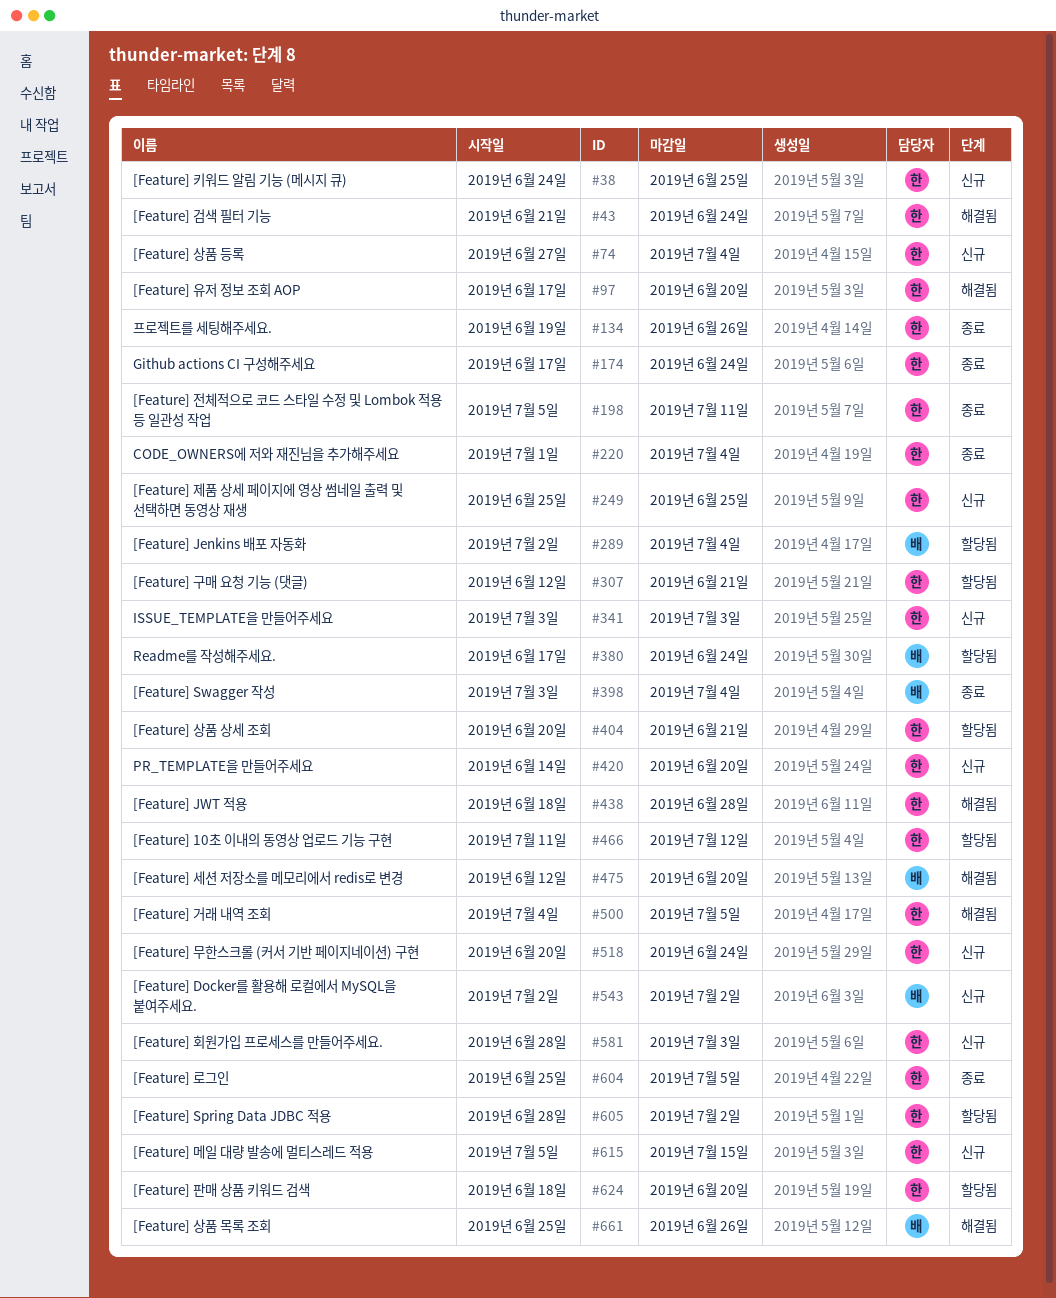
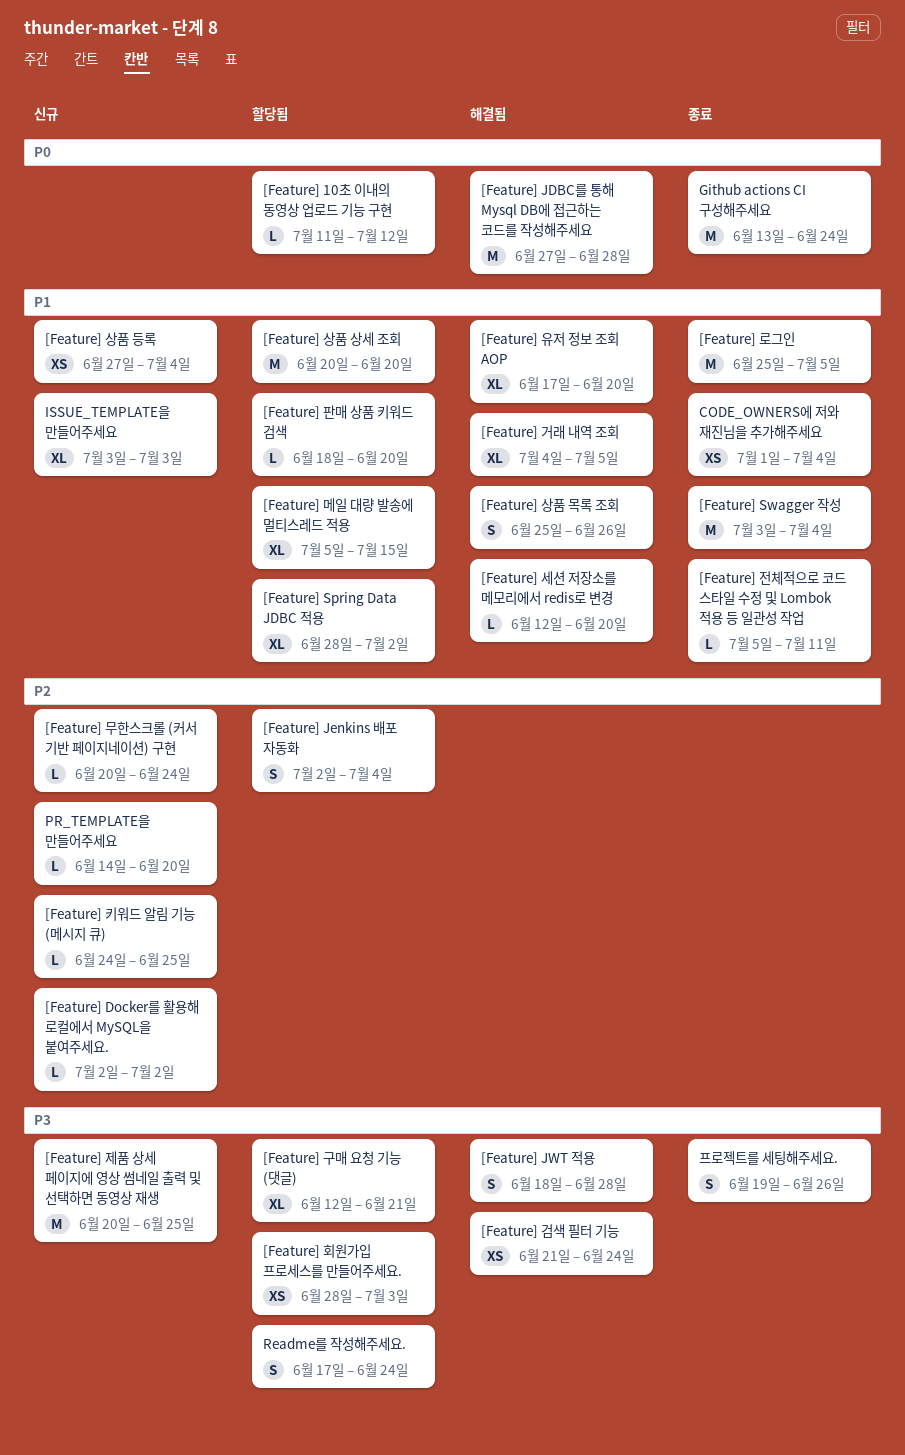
[Feature] JDBC를 통해 Mysql DB에 접근하는 코드를 작성해주세요: none -> present
[Feature] 메일 대량 발송에 멀티스레드 적용, status: 신규 -> 할당됨
[Feature] 상품 상세 조회, due: Jun 21 -> Jun 20
[Feature] 제품 상세 페이지에 영상 썸네일 출력 및 선택하면 동영상 재생, start: Jun 25 -> Jun 20
[Feature] 회원가입 프로세스를 만들어주세요., status: 신규 -> 할당됨
Github actions CI 구성해주세요, start: Jun 17 -> Jun 13

